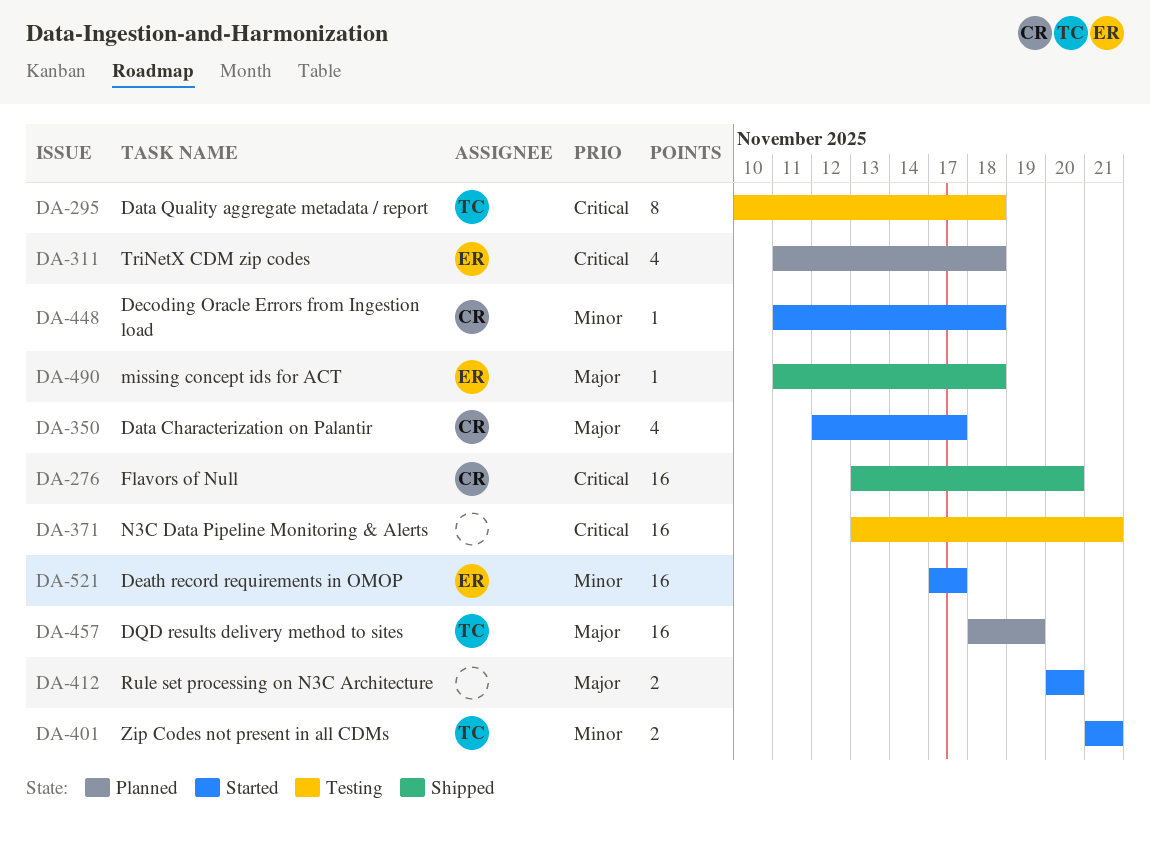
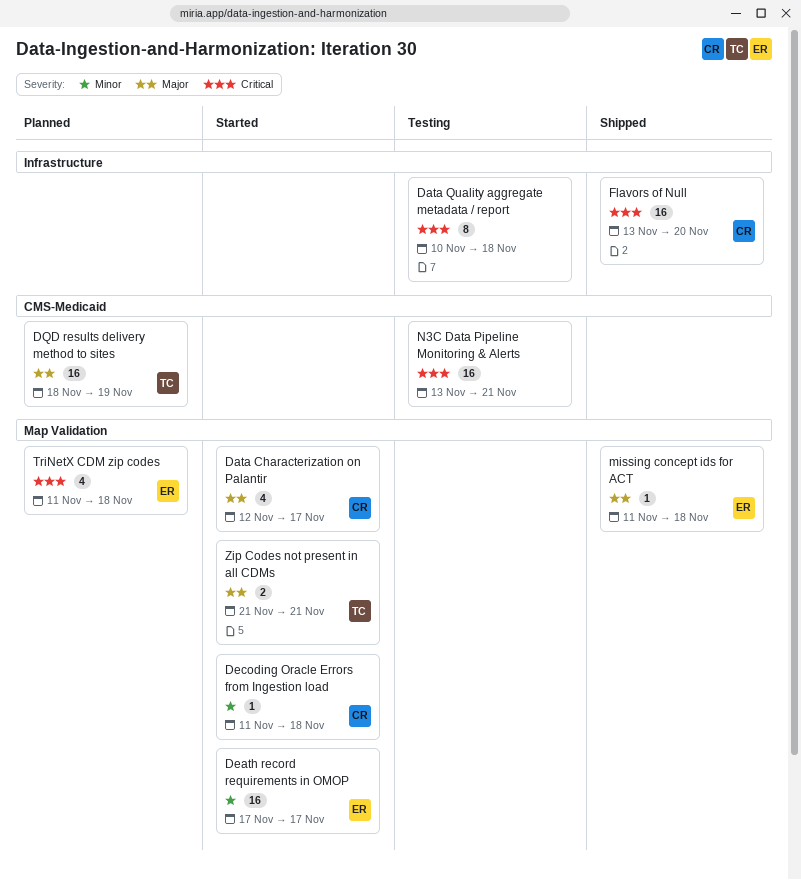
Data Quality aggregate metadata / report, owner: TC -> none
Rule set processing on N3C Architecture: present -> none
Zip Codes not present in all CDMs, priority: Minor -> Major

